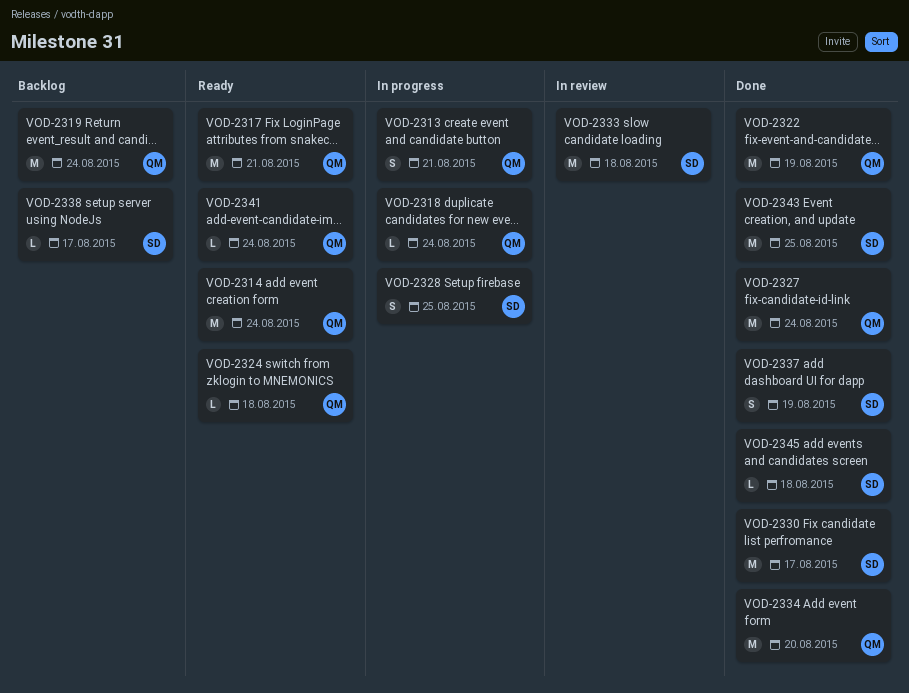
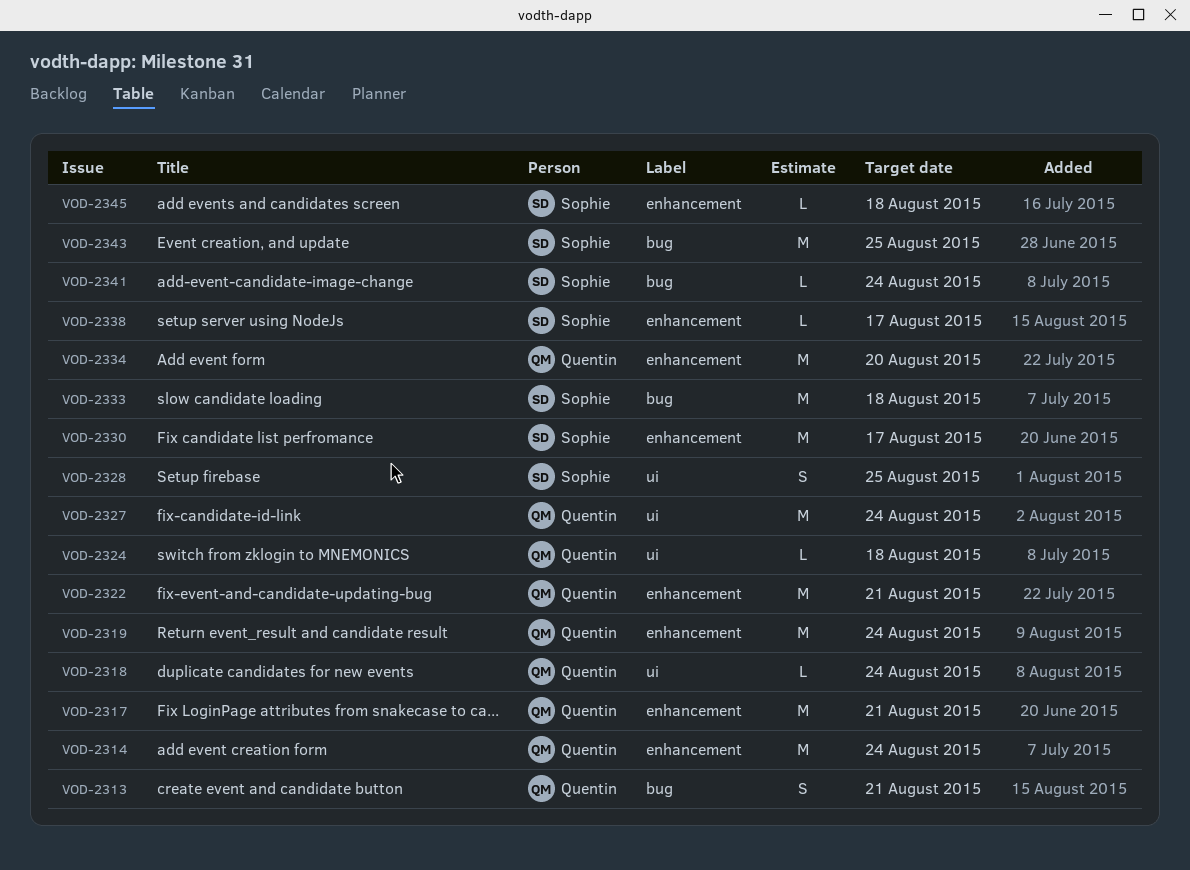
VOD-2322, due: Aug 19 -> Aug 21
VOD-2337: present -> none
VOD-2341, owner: Quentin -> Sophie

